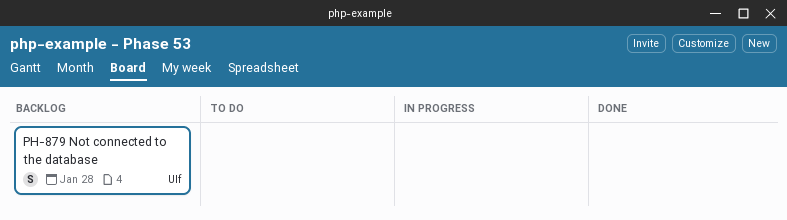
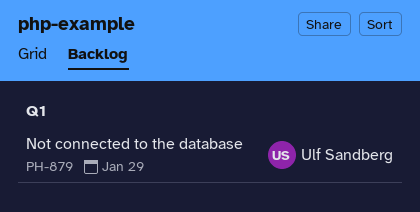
PH-879, due: Jan 28 -> Jan 29

